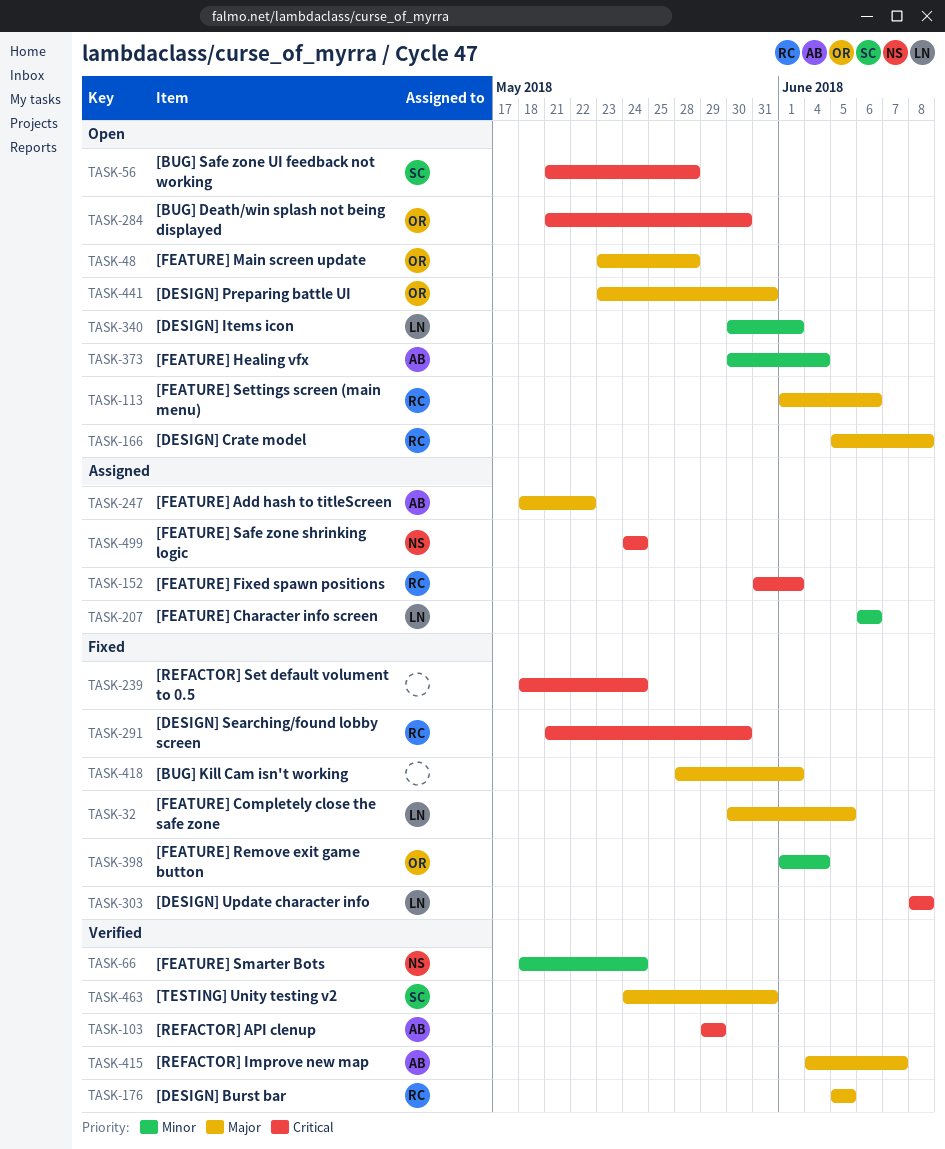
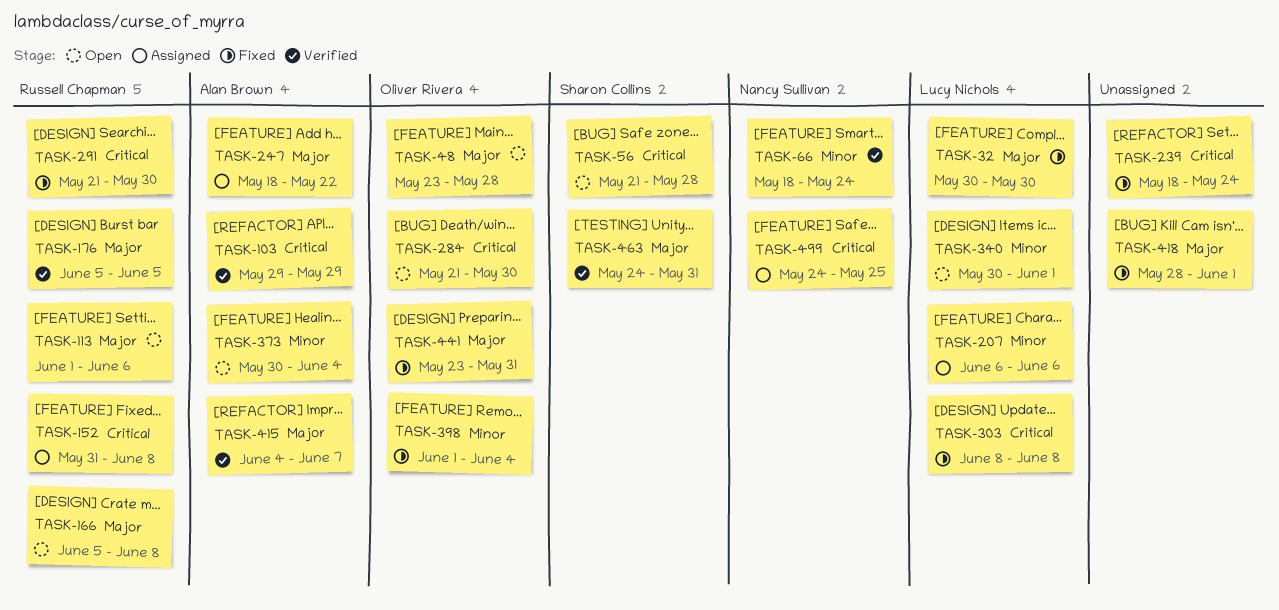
TASK-32, due: Jun 5 -> May 30
TASK-152, due: Jun 1 -> Jun 8
TASK-441, status: Open -> Fixed
TASK-499, due: May 24 -> May 25

